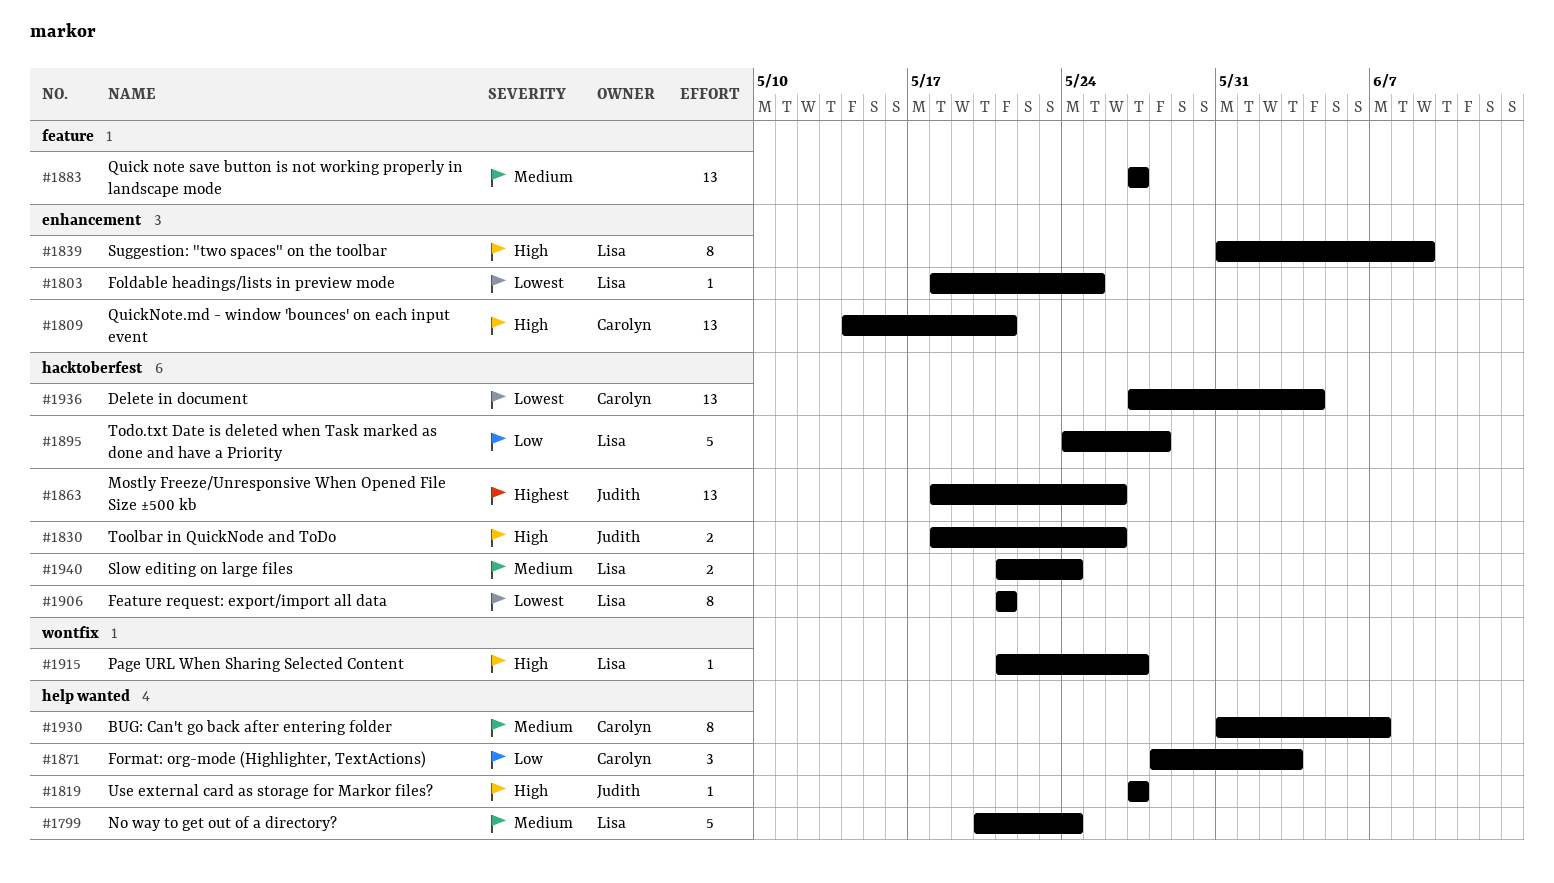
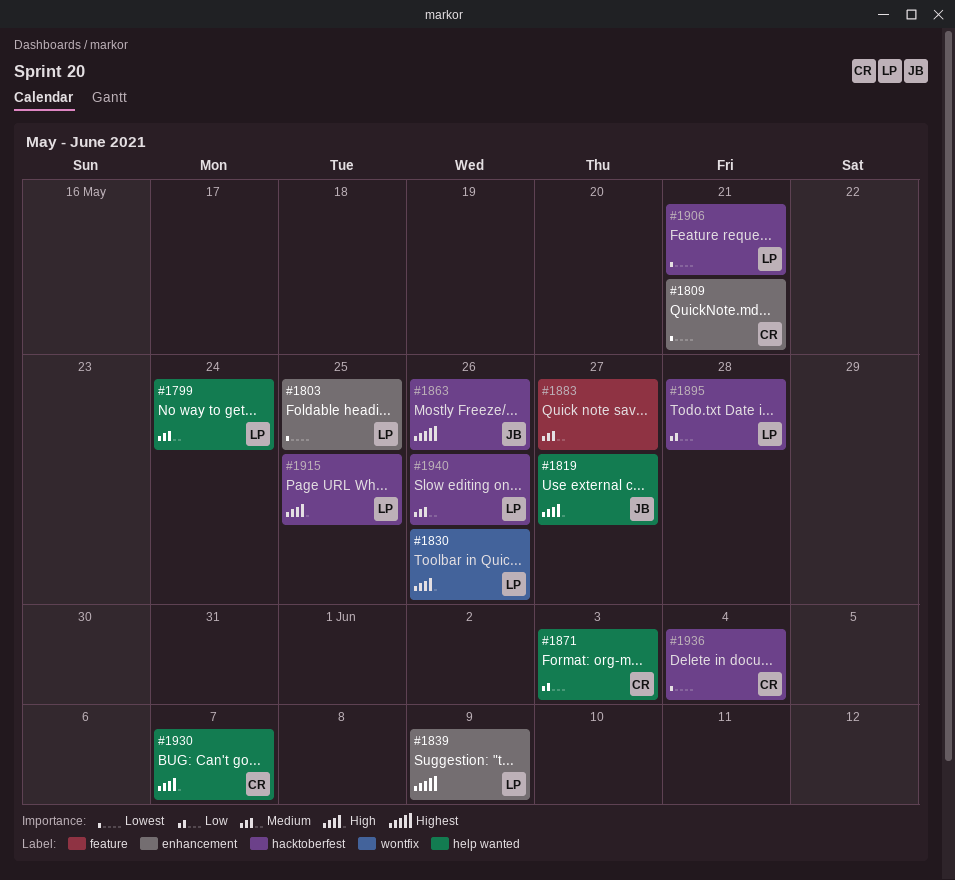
#1809, priority: High -> Lowest
#1830, owner: Judith -> Lisa
#1830, label: hacktoberfest -> wontfix
#1839, priority: High -> Highest
#1915, label: wontfix -> hacktoberfest
#1915, due: May 27 -> May 25
#1930, priority: Medium -> High
#1940, due: May 24 -> May 26

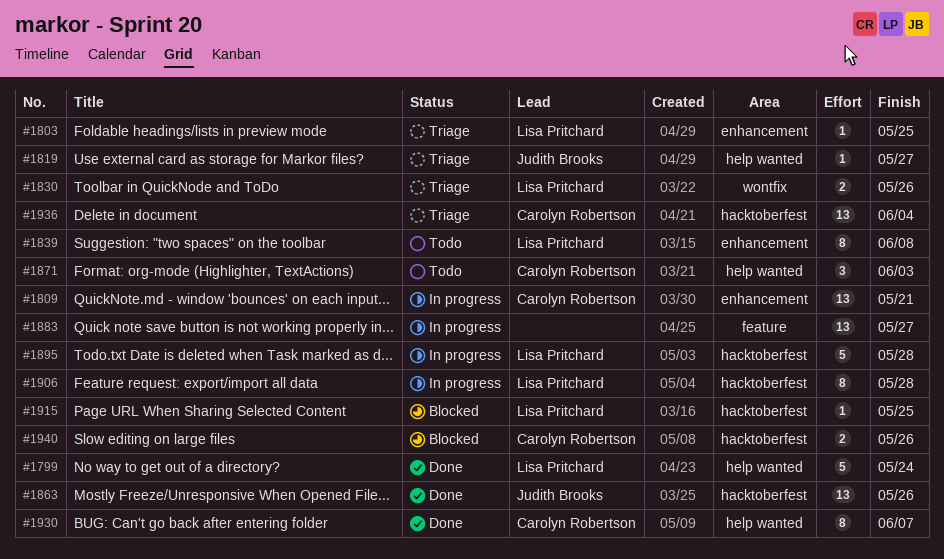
#1839, due: Jun 9 -> Jun 8
#1906, due: May 21 -> May 28
#1940, owner: Lisa Pritchard -> Carolyn Robertson

